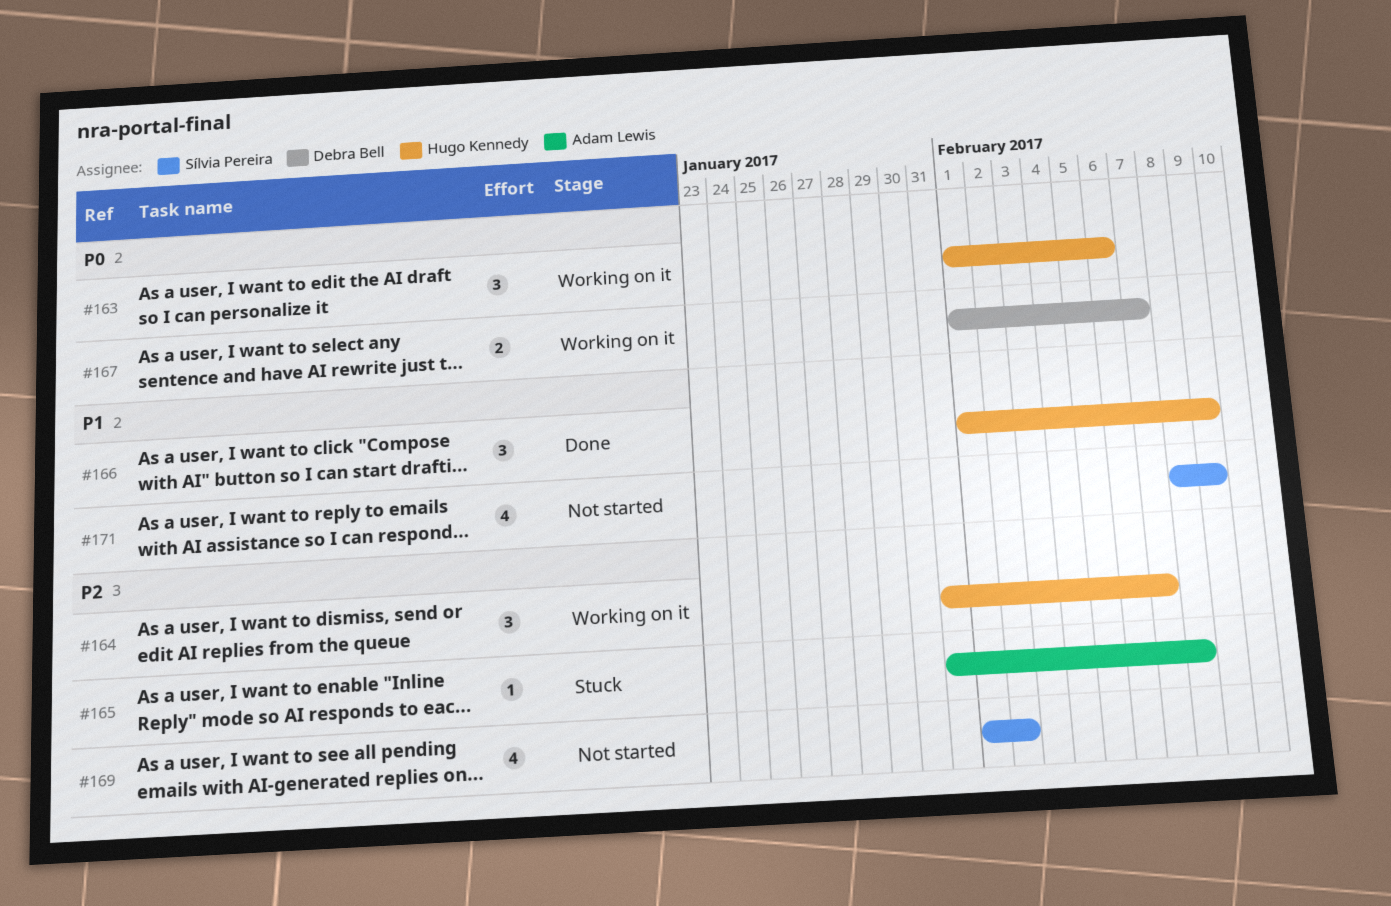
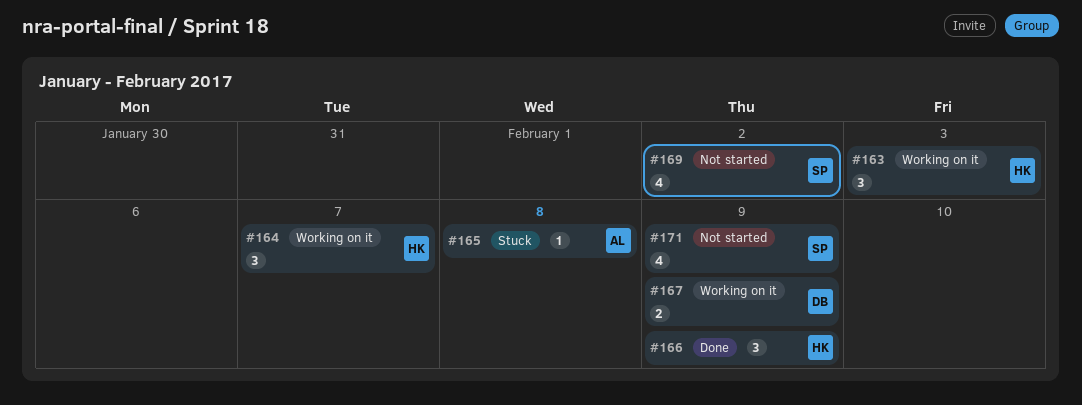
#163, due: Feb 6 -> Feb 3
#167, due: Feb 7 -> Feb 9

